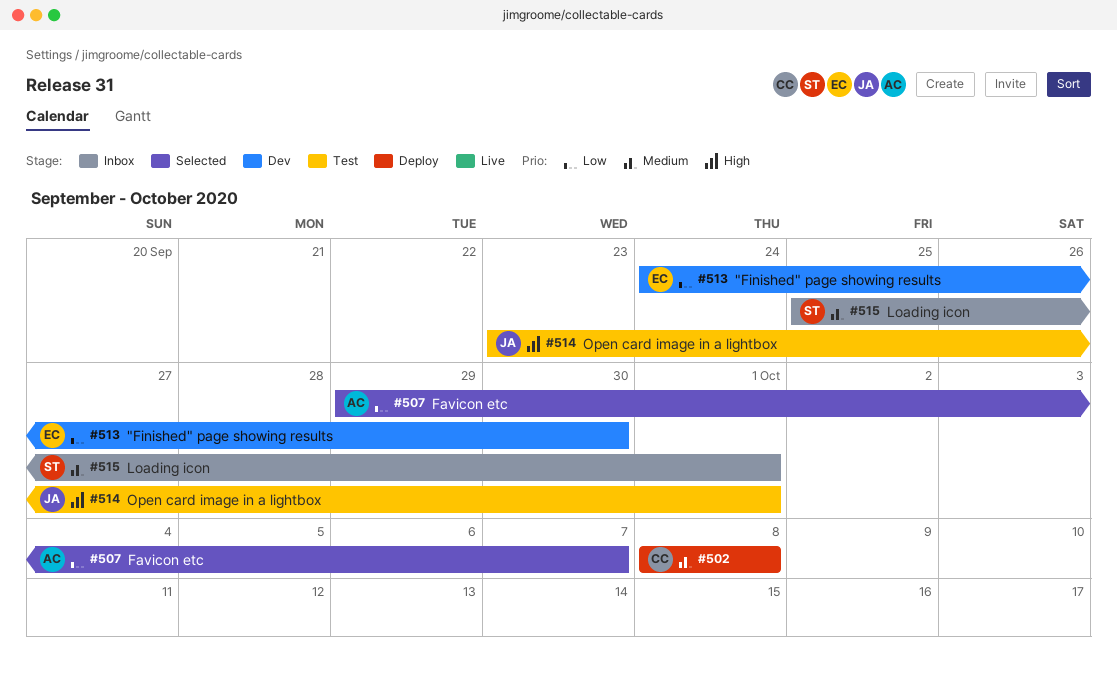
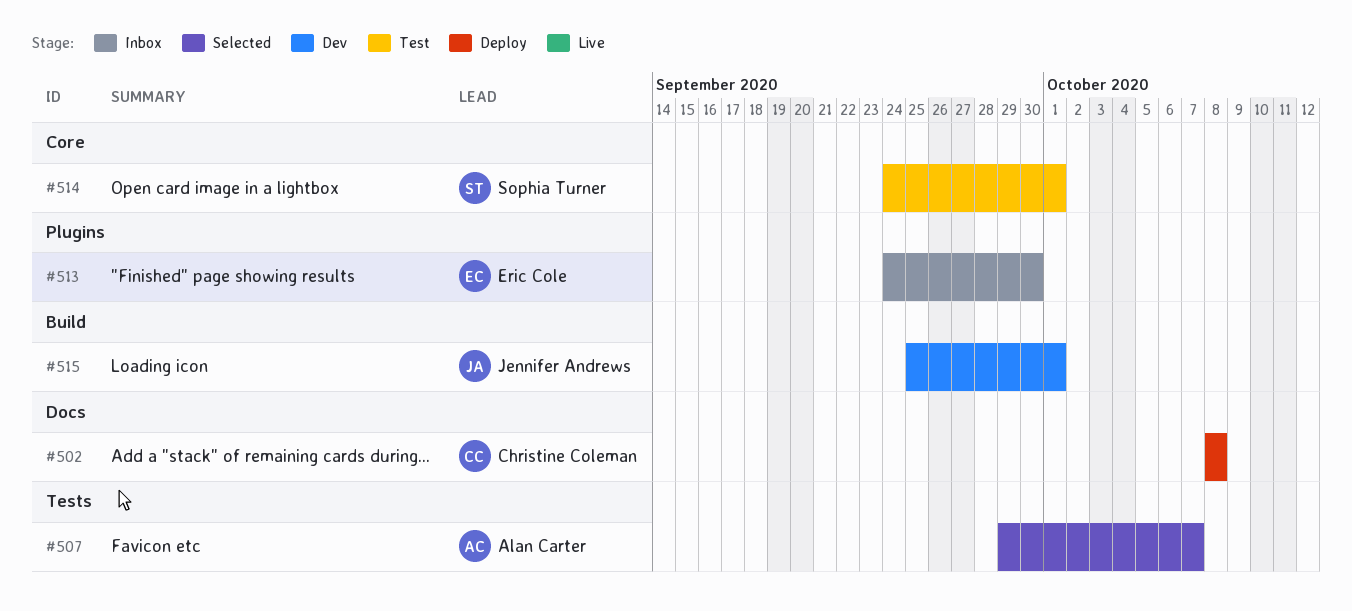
#513, status: Dev -> Inbox
#514, owner: Jennifer Andrews -> Sophia Turner
#514, start: Sep 23 -> Sep 24
#515, status: Inbox -> Dev
#515, owner: Sophia Turner -> Jennifer Andrews

